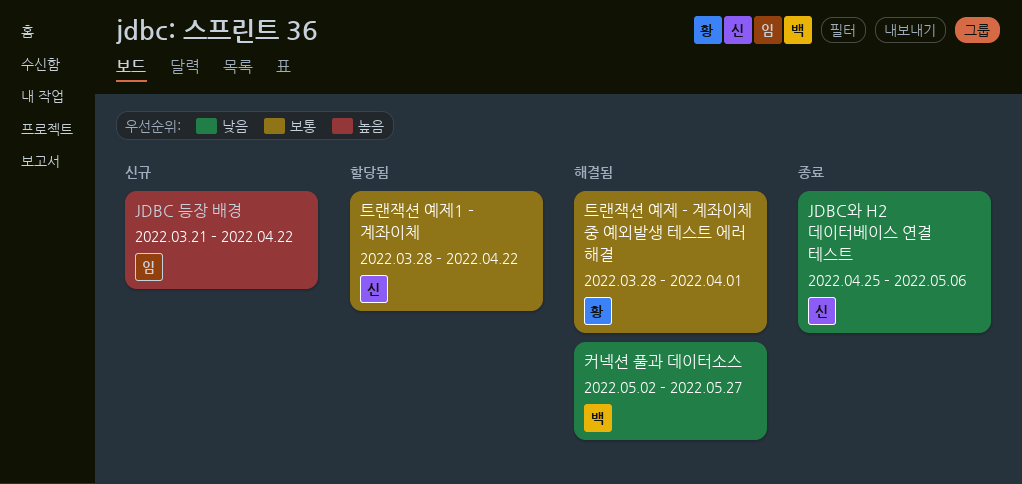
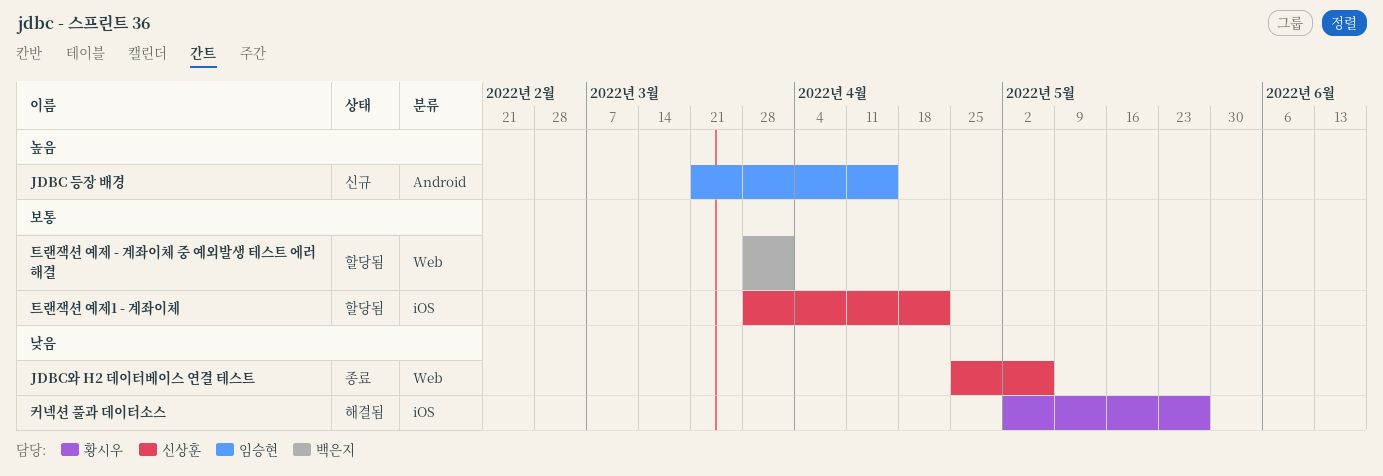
JDBC 등장 배경, due: Apr 22 -> Apr 15
커넥션 풀과 데이터소스, owner: 백은지 -> 황시우
트랜잭션 예제 - 계좌이체 중 예외발생 테스트 에러 해결, status: 해결됨 -> 할당됨
트랜잭션 예제 - 계좌이체 중 예외발생 테스트 에러 해결, owner: 황시우 -> 백은지

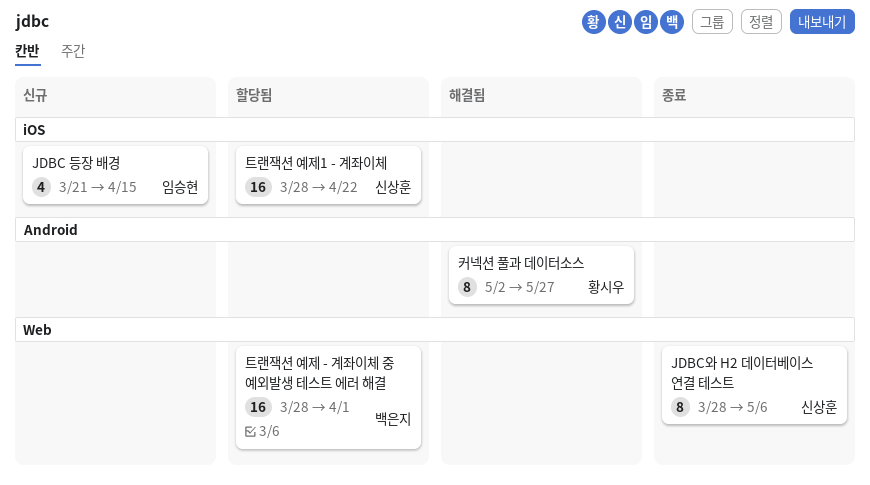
JDBC 등장 배경, label: Android -> iOS
JDBC와 H2 데이터베이스 연결 테스트, start: Apr 25 -> Mar 28
커넥션 풀과 데이터소스, label: iOS -> Android

